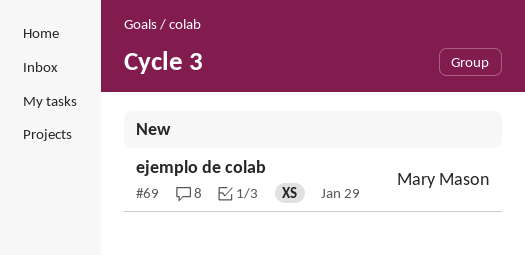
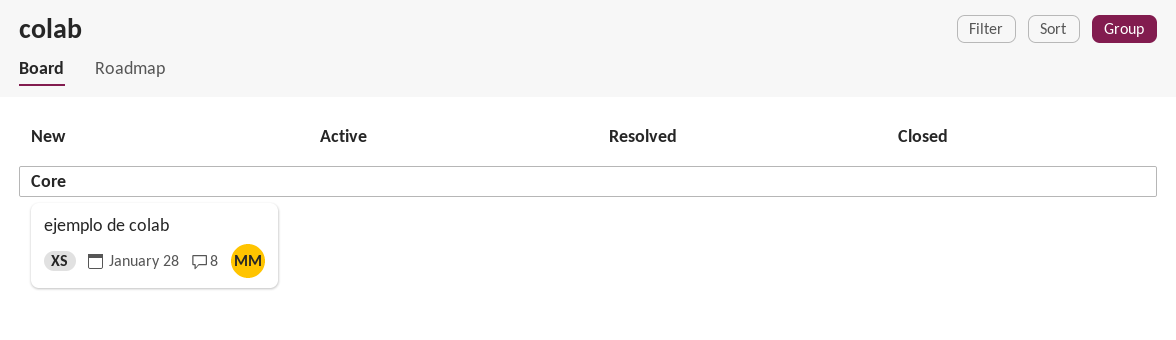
ejemplo de colab, due: Jan 29 -> Jan 28

